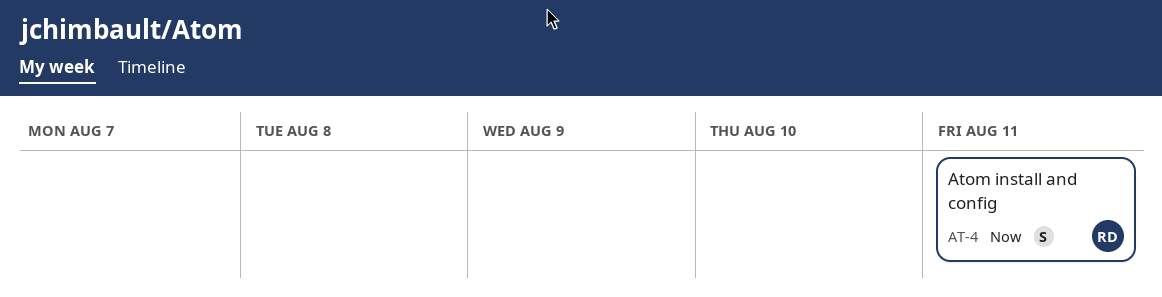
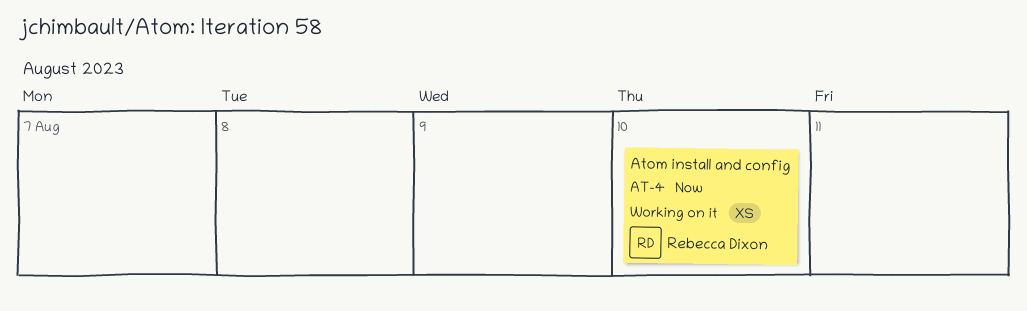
AT-4, estimate: S -> XS
AT-4, due: Aug 11 -> Aug 10

